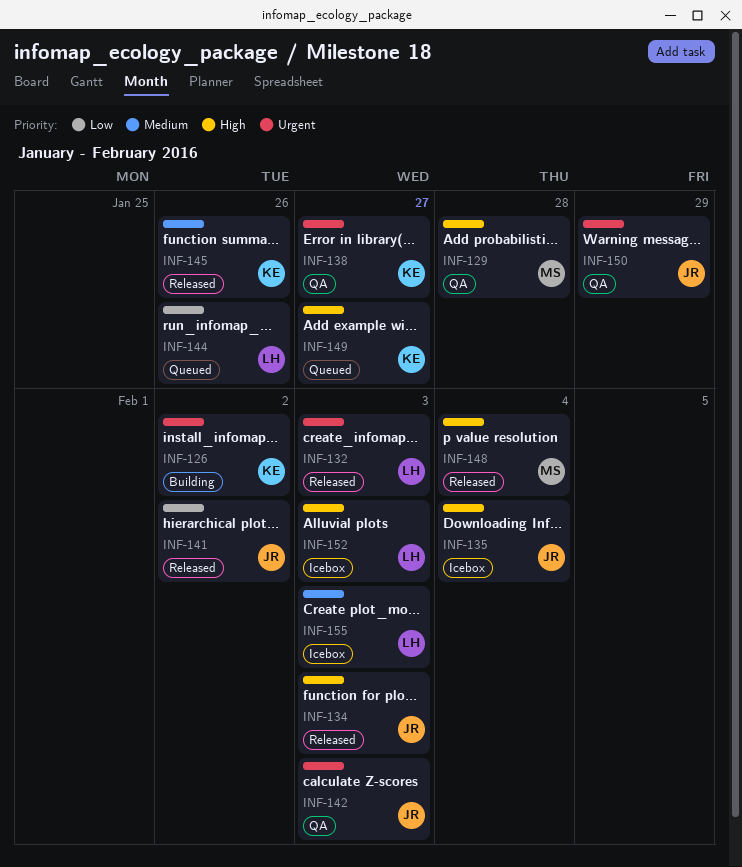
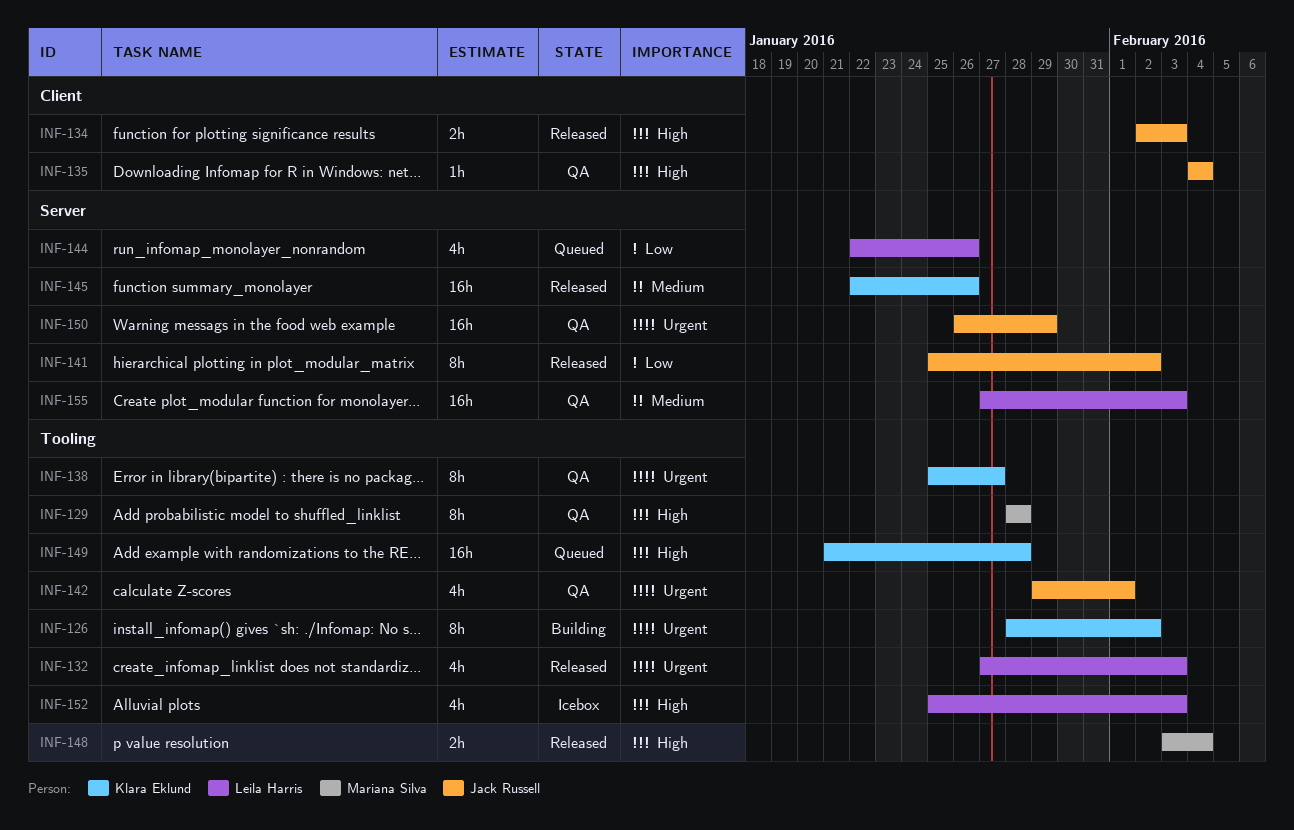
INF-135, status: Icebox -> QA
INF-142, due: Feb 3 -> Feb 1
INF-149, due: Jan 27 -> Jan 28
INF-155, status: Icebox -> QA

